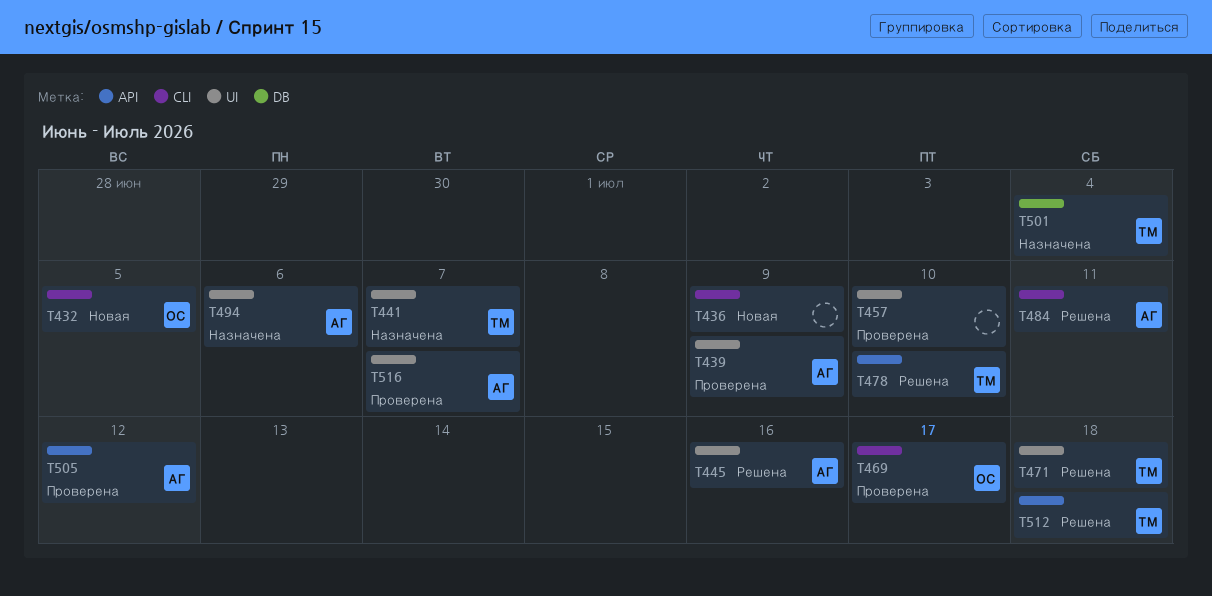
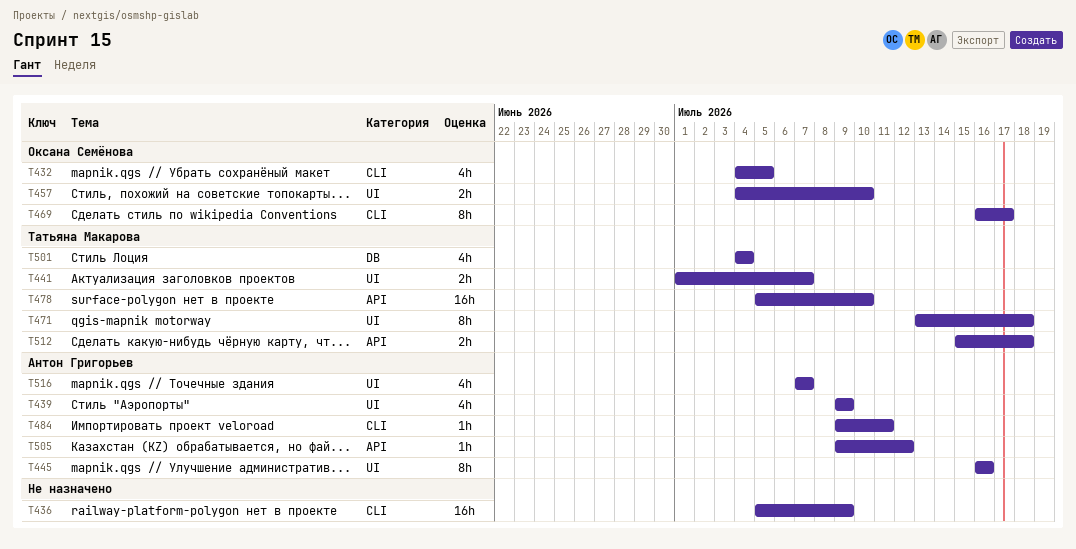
T457, owner: none -> Оксана Семёнова
T494: present -> none

